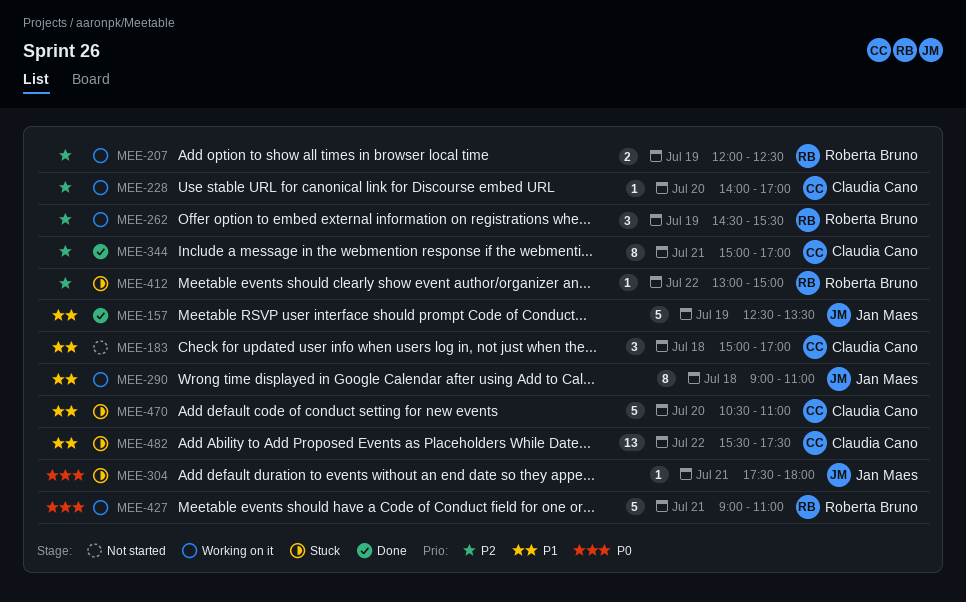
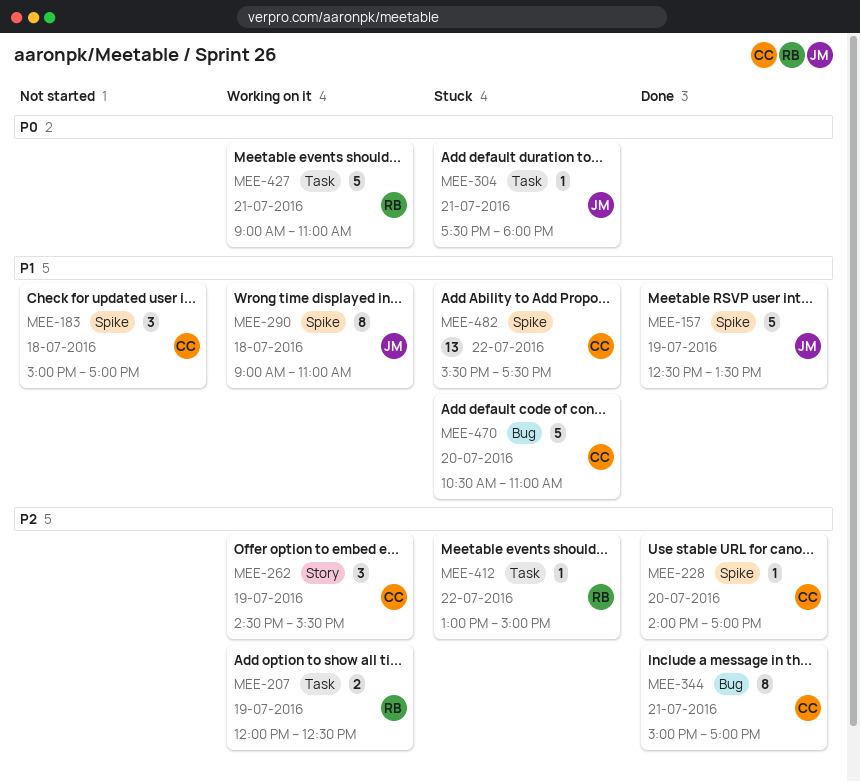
MEE-228, status: Working on it -> Done
MEE-262, owner: Roberta Bruno -> Claudia Cano

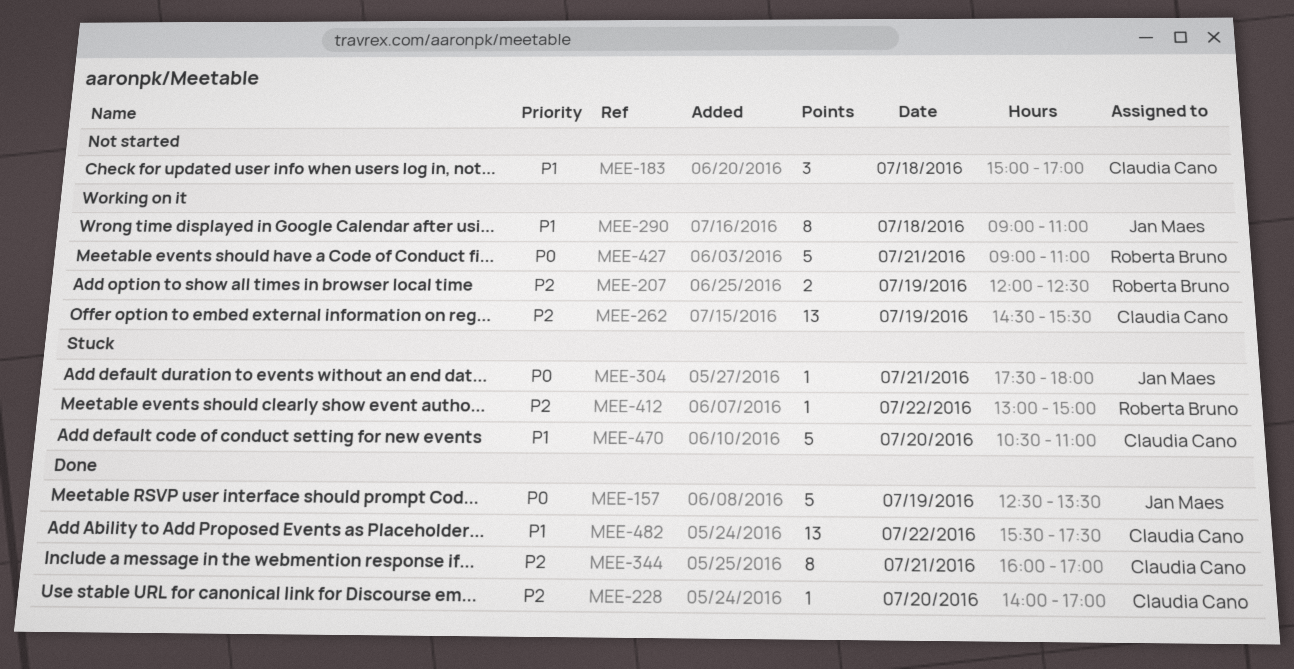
MEE-157, priority: P1 -> P0
MEE-262, estimate: 3 -> 13
MEE-344, begins: 15:00 -> 16:00
MEE-482, status: Stuck -> Done

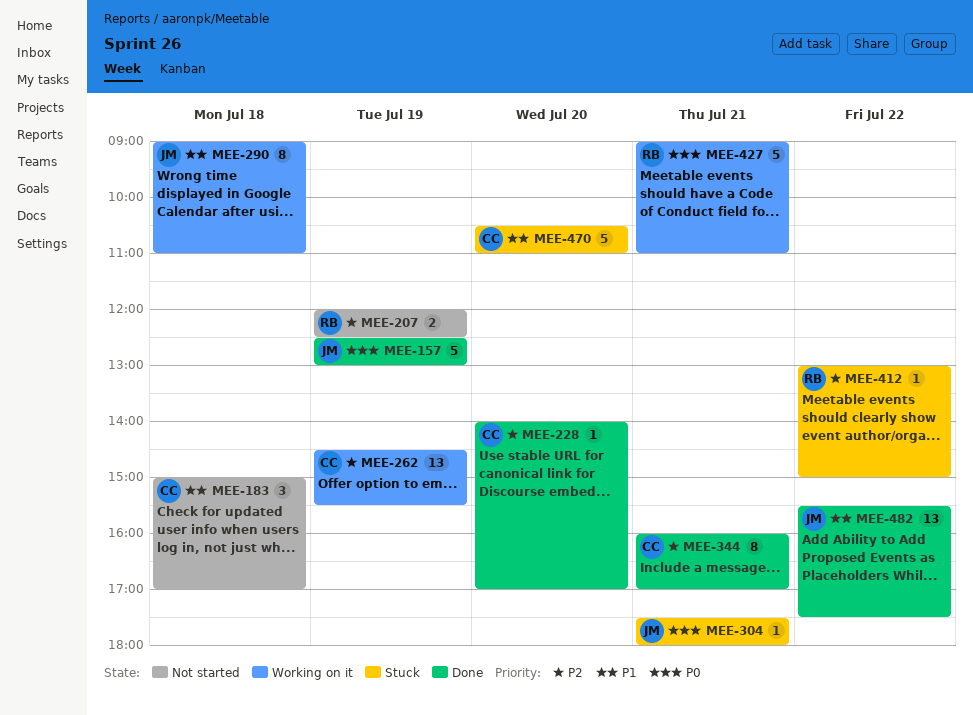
MEE-157, ends: 13:30 -> 13:00
MEE-207, status: Working on it -> Not started
MEE-482, owner: Claudia Cano -> Jan Maes

